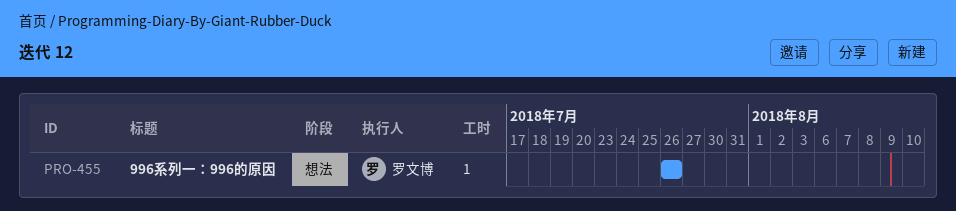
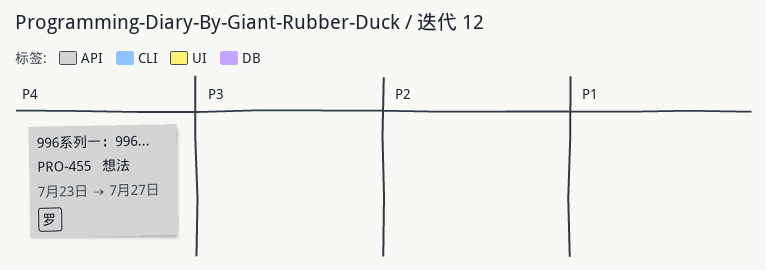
PRO-455, start: Jul 26 -> Jul 23
PRO-455, due: Jul 26 -> Jul 27

